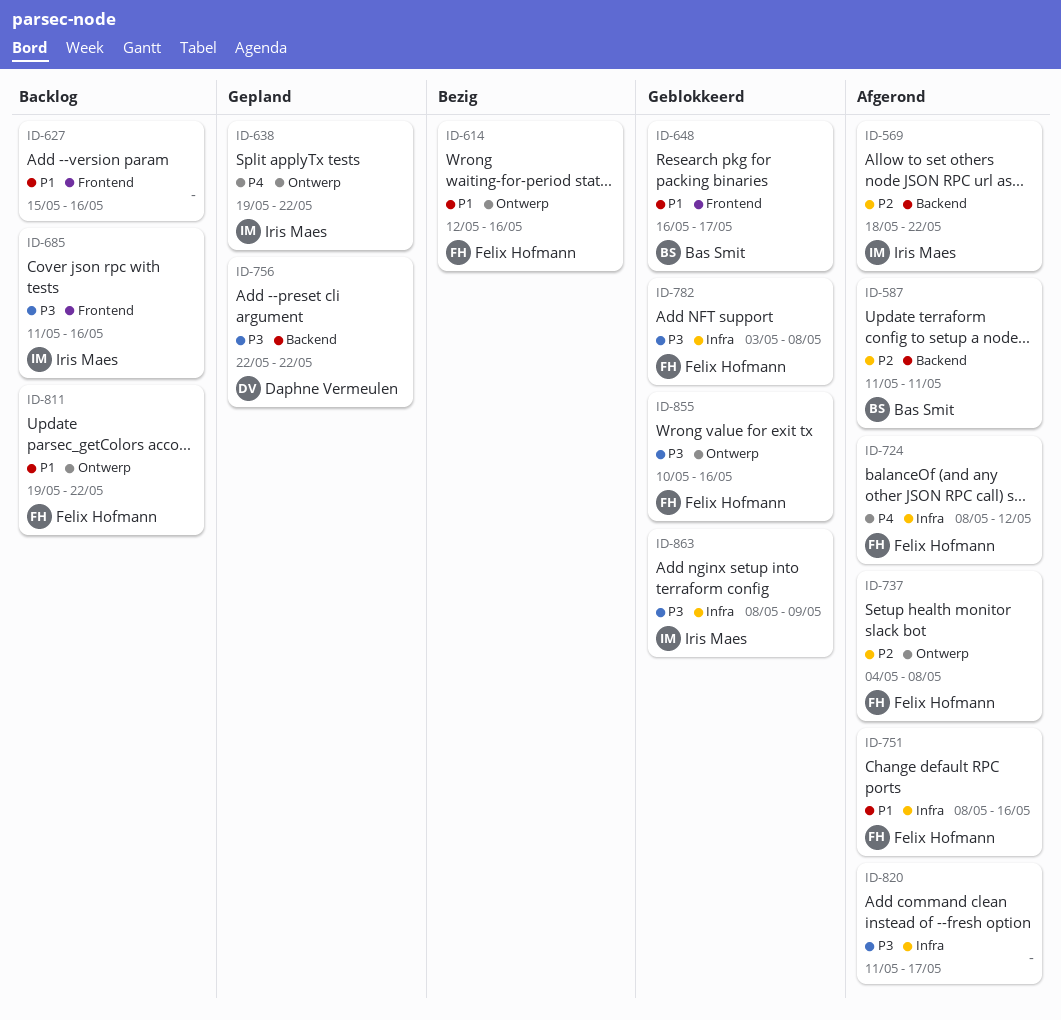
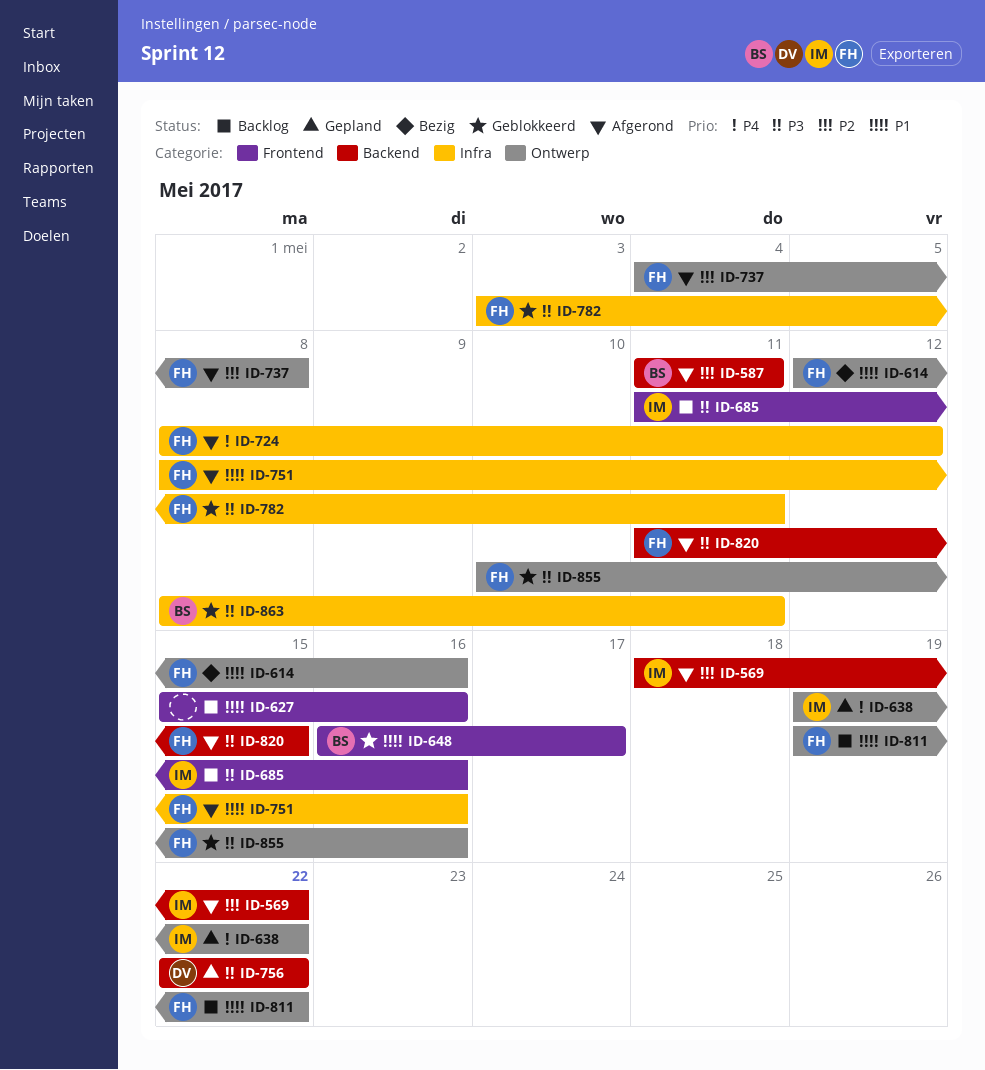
ID-782, due: May 8 -> May 11
ID-820, owner: none -> Felix Hofmann
ID-820, label: Infra -> Backend
ID-820, due: May 17 -> May 15
ID-863, owner: Iris Maes -> Bas Smit
ID-863, due: May 9 -> May 11

